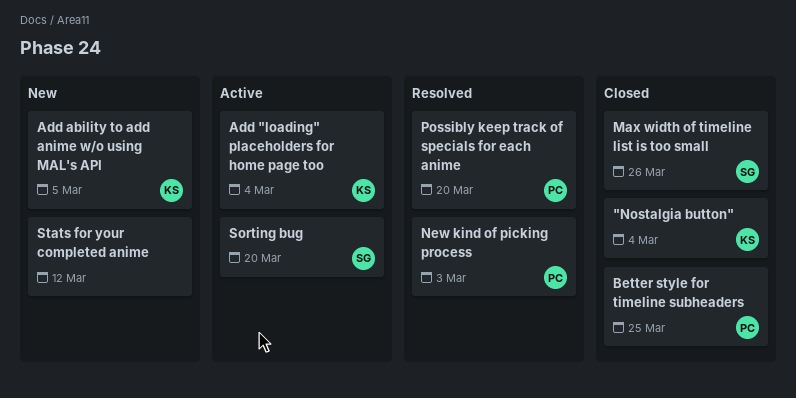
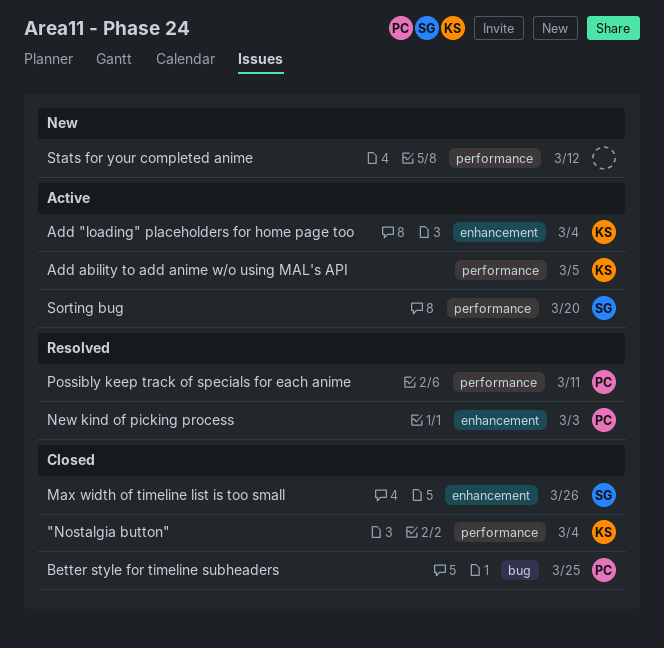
Add ability to add anime w/o using MAL's API, status: New -> Active
Possibly keep track of specials for each anime, due: Mar 20 -> Mar 11

